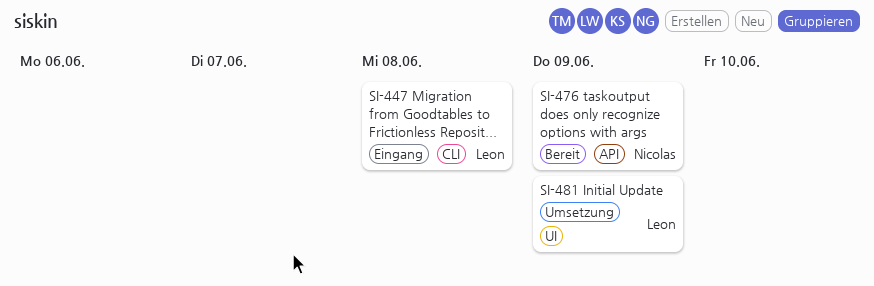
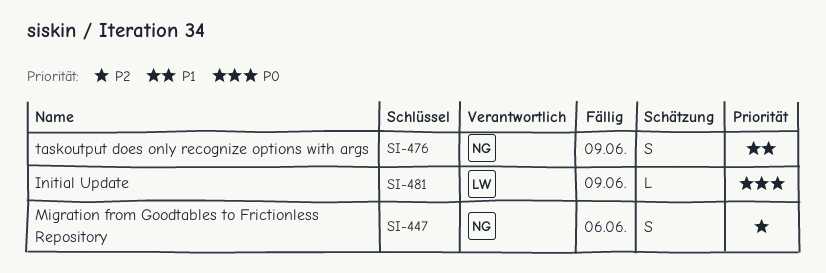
SI-447, owner: Leon -> Nicolas
SI-447, due: Jun 8 -> Jun 6

